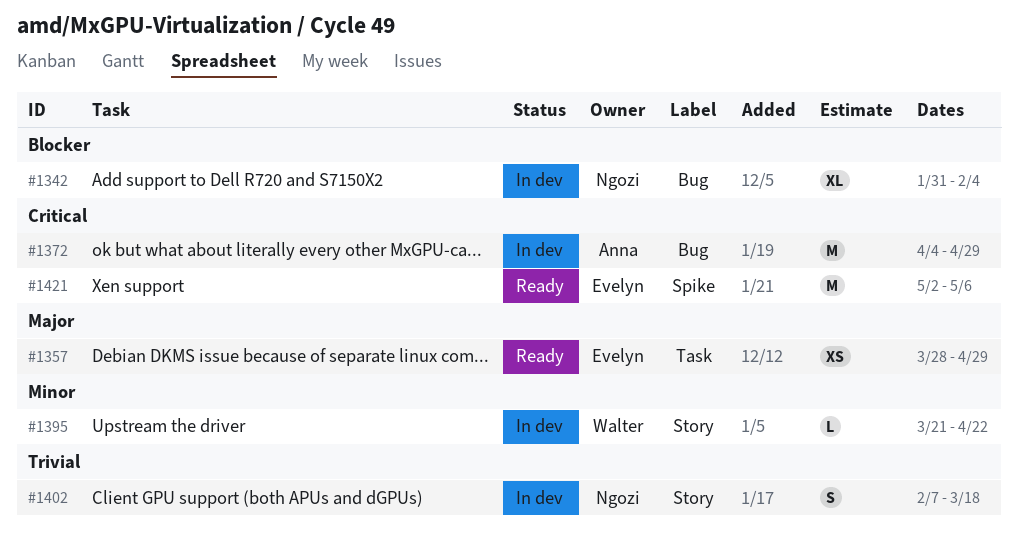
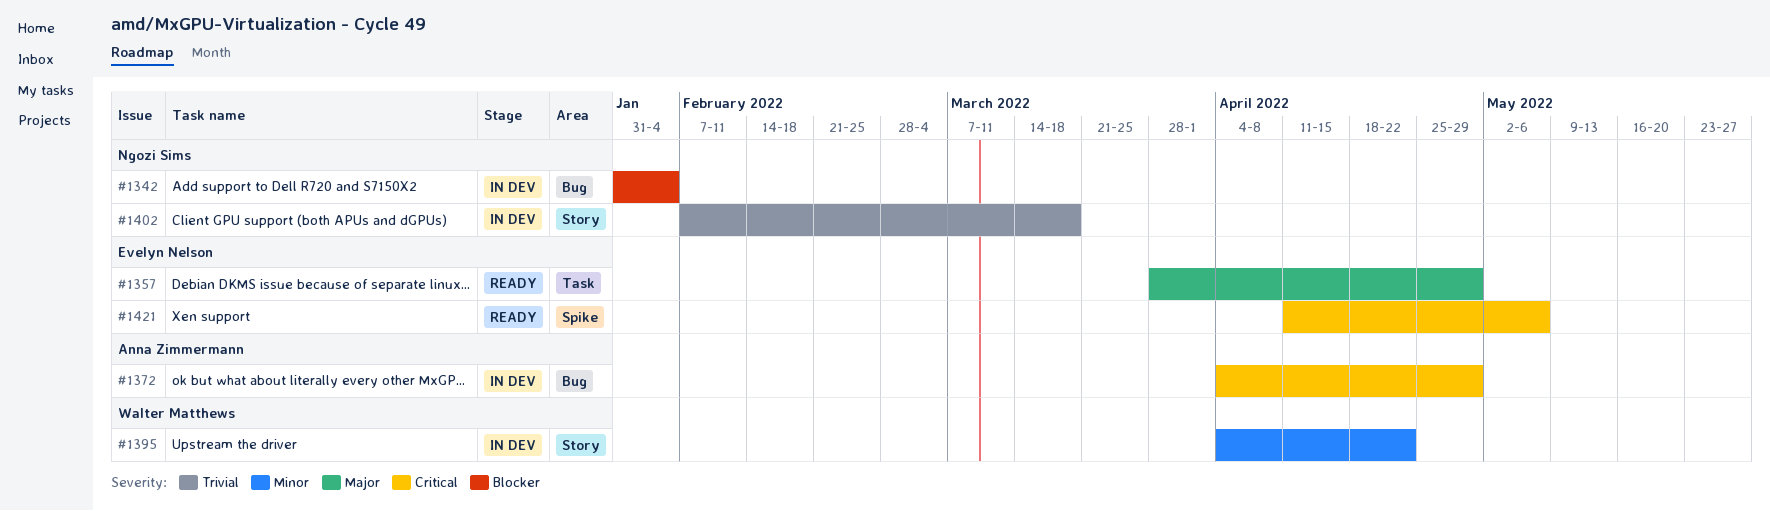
#1395, start: Mar 21 -> Apr 4
#1421, start: May 2 -> Apr 11

